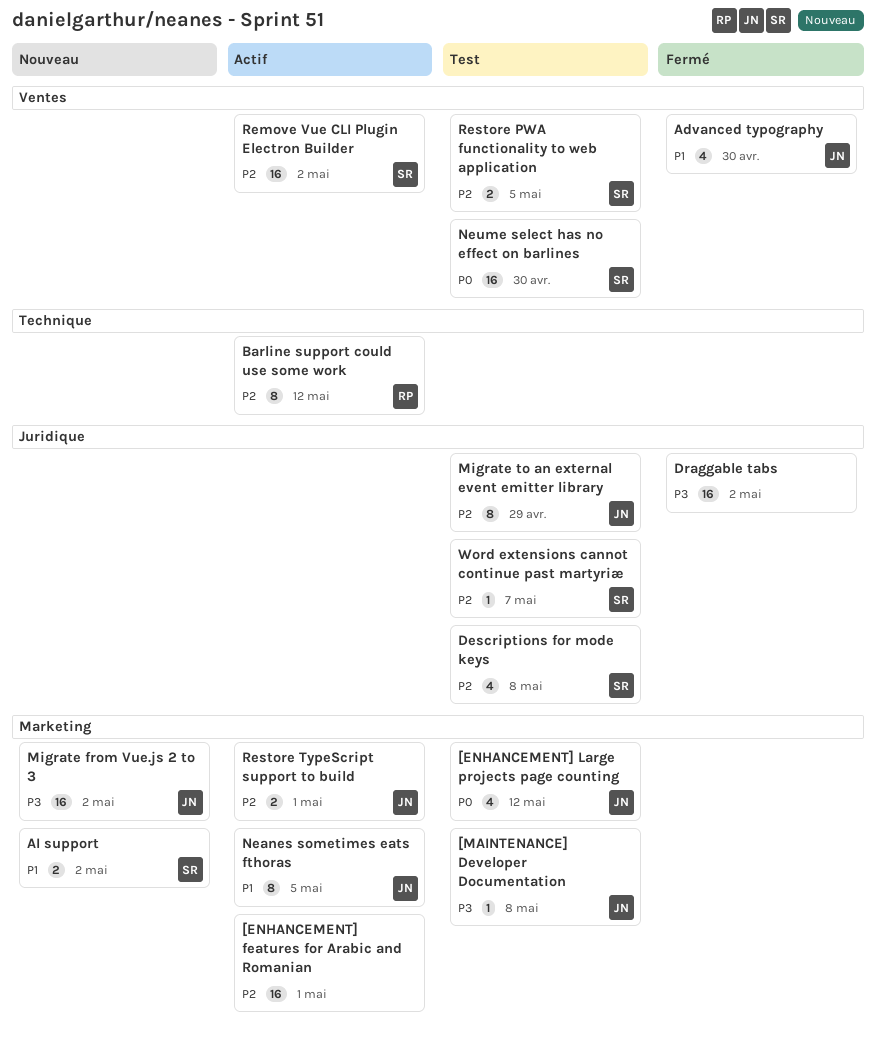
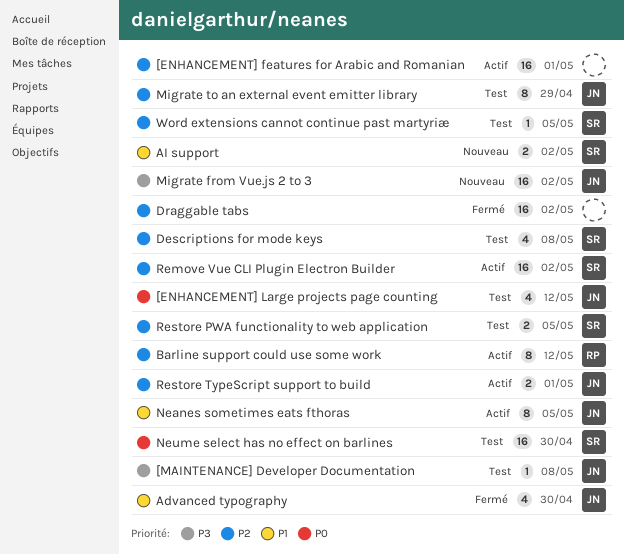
Draggable tabs, priority: P3 -> P2
Word extensions cannot continue past martyriæ, due: May 7 -> May 5

